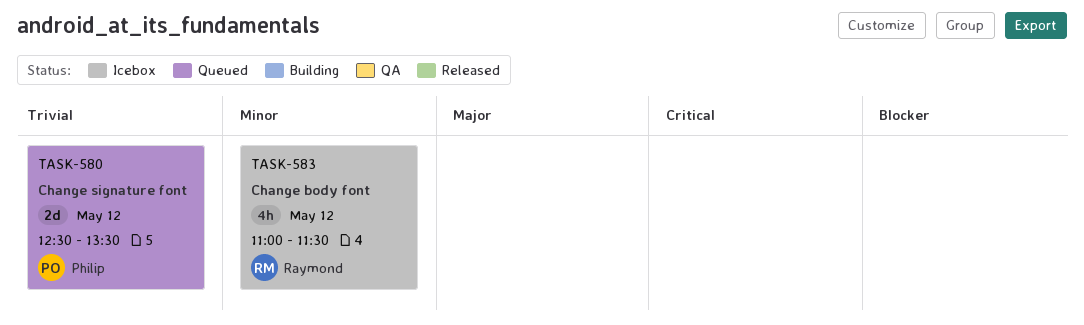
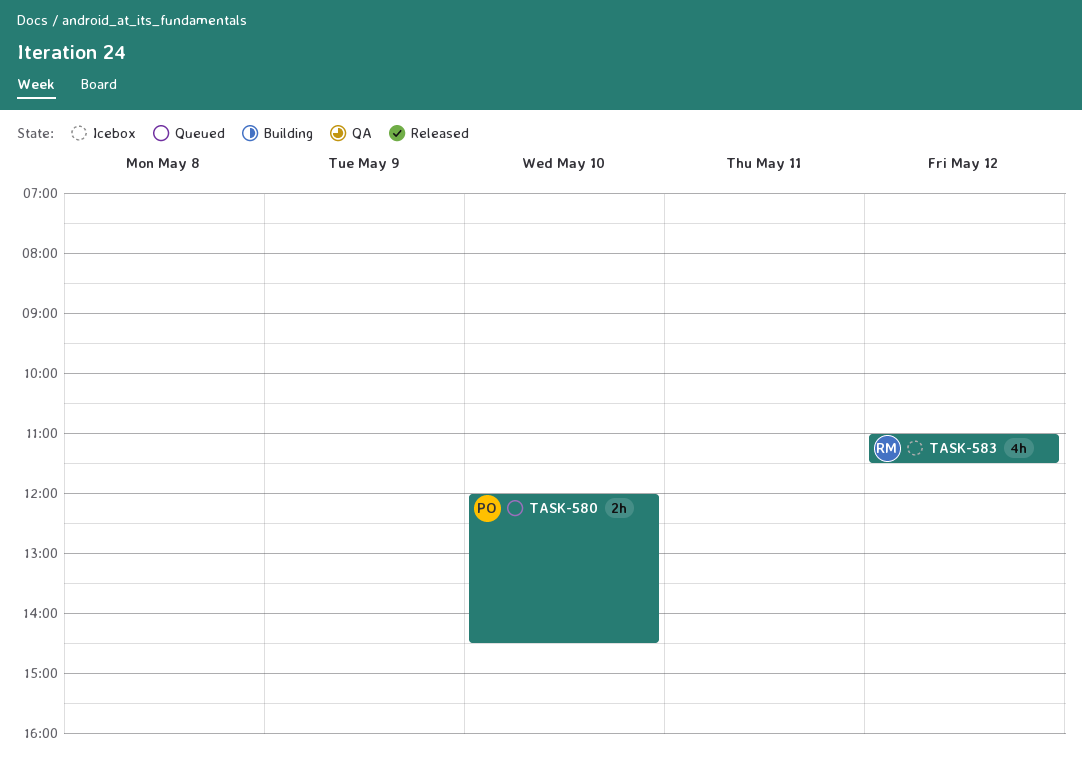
TASK-580, estimate: 2d -> 2h
TASK-580, day: May 12 -> May 10
TASK-580, begins: 12:30 -> 12:00
TASK-580, ends: 13:30 -> 14:30

